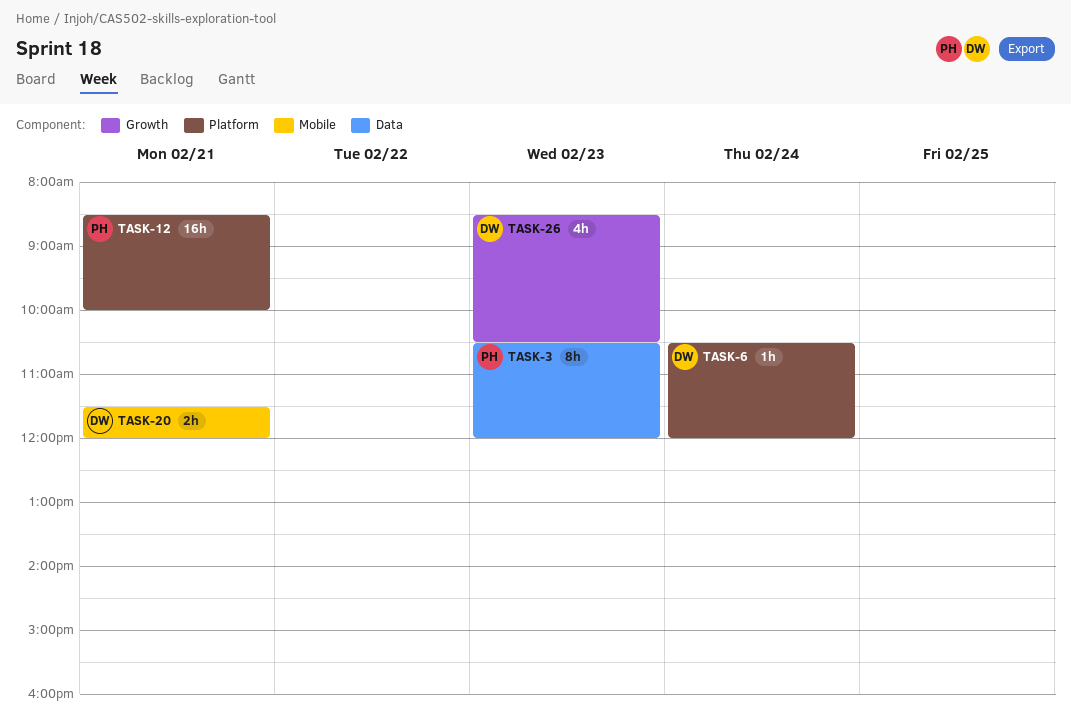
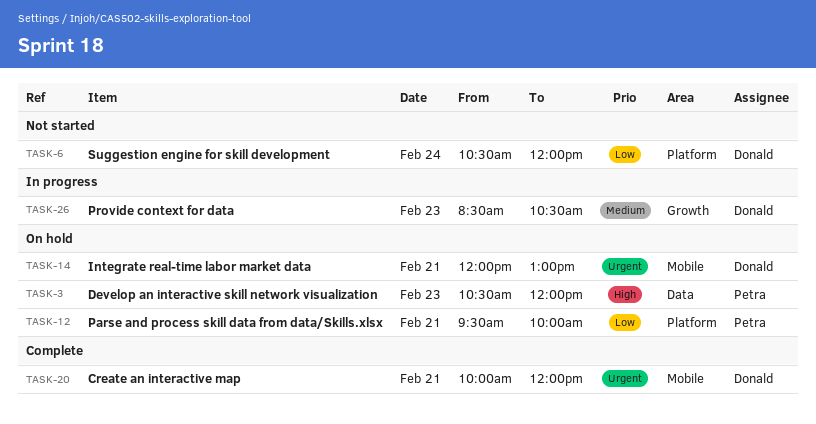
TASK-12, begins: 08:30 -> 09:30
TASK-14: none -> present
TASK-20, begins: 11:30 -> 10:00

